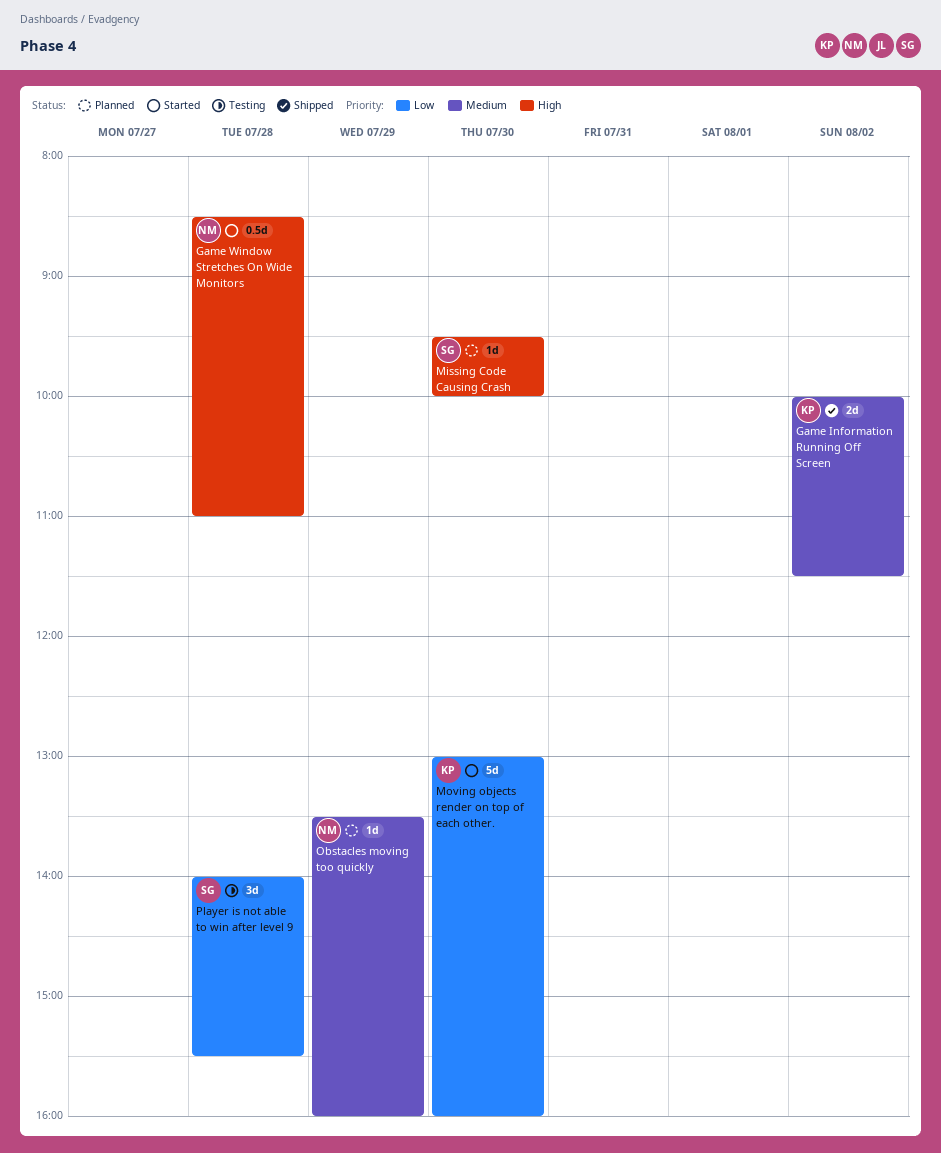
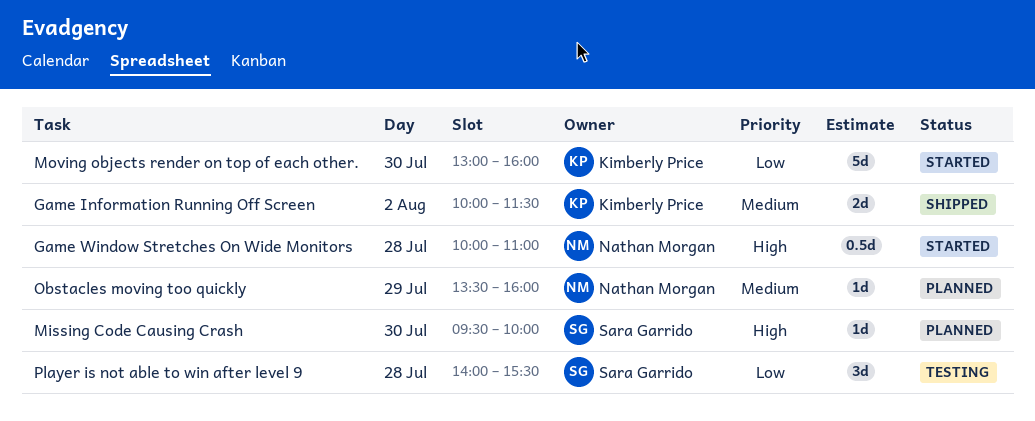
Game Window Stretches On Wide Monitors, begins: 08:30 -> 10:00

